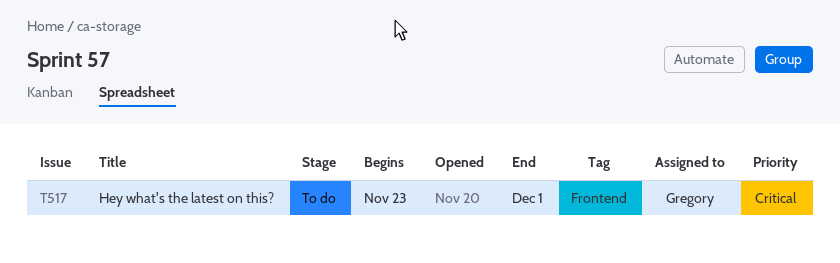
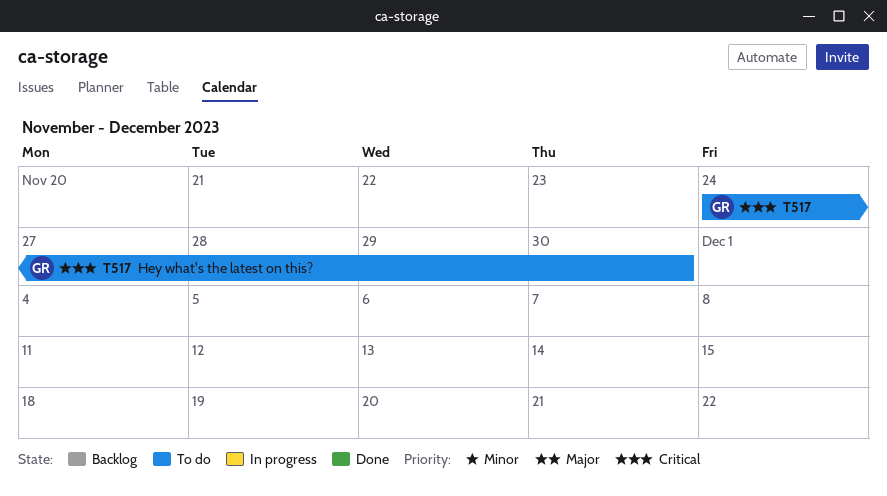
T517, start: Nov 23 -> Nov 24
T517, due: Dec 1 -> Nov 30

